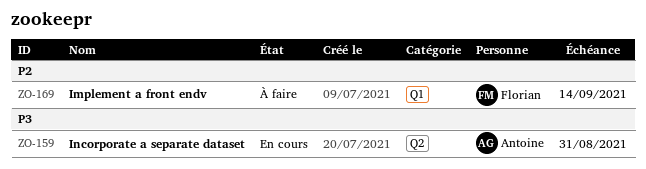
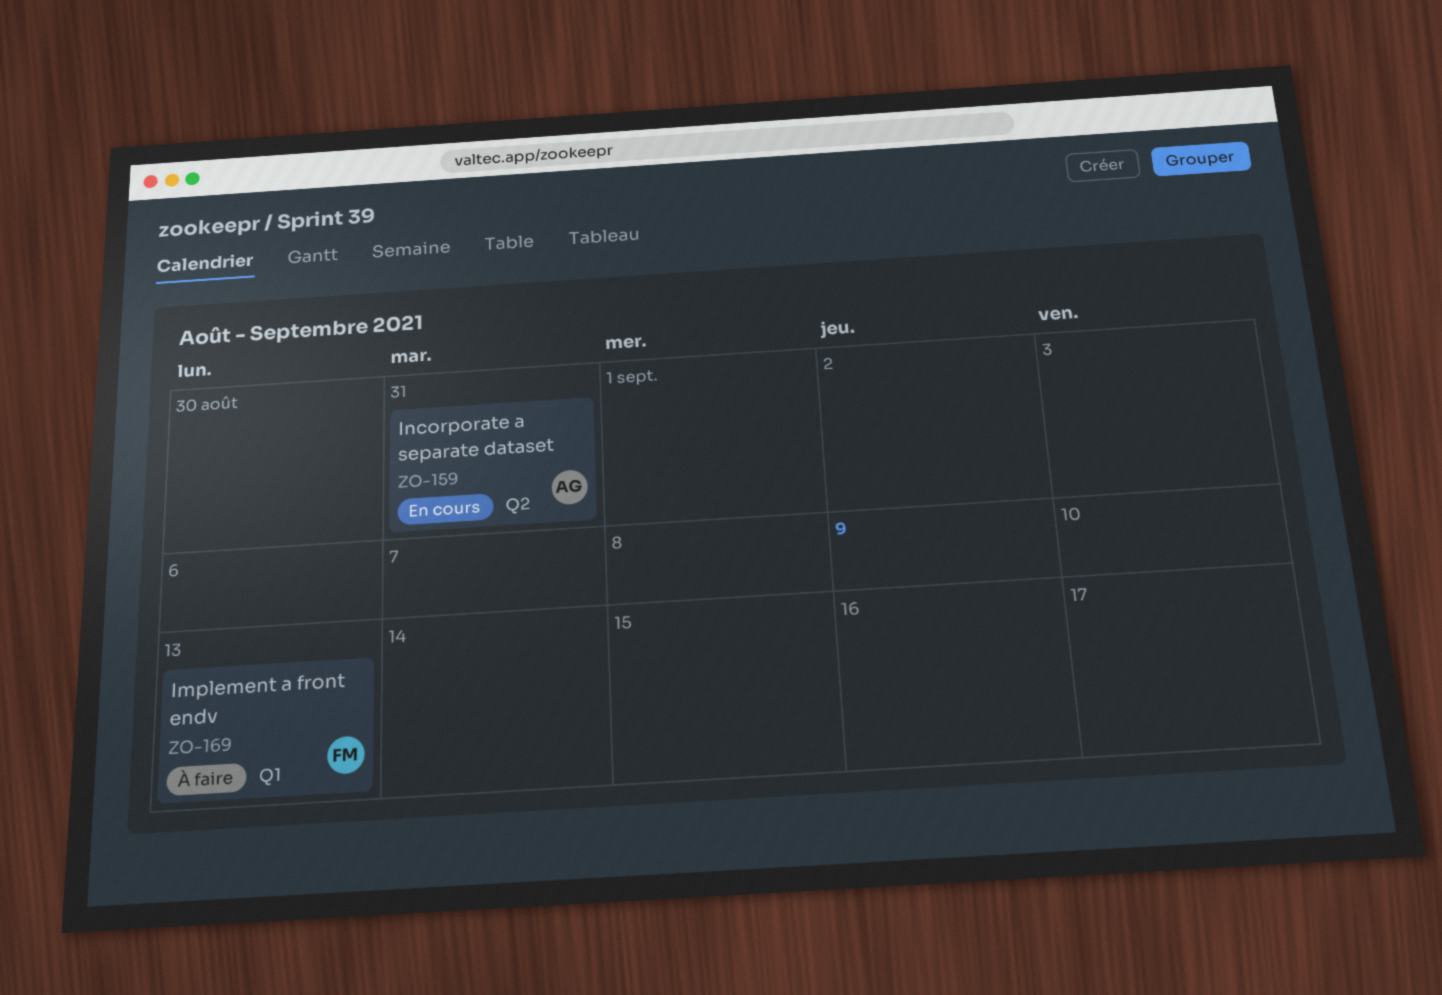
ZO-169, due: Sep 14 -> Sep 13

